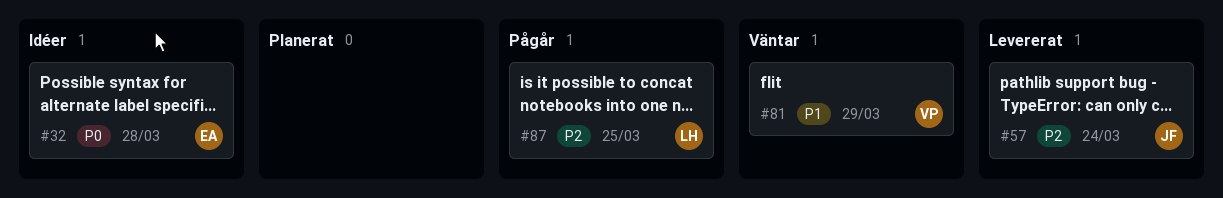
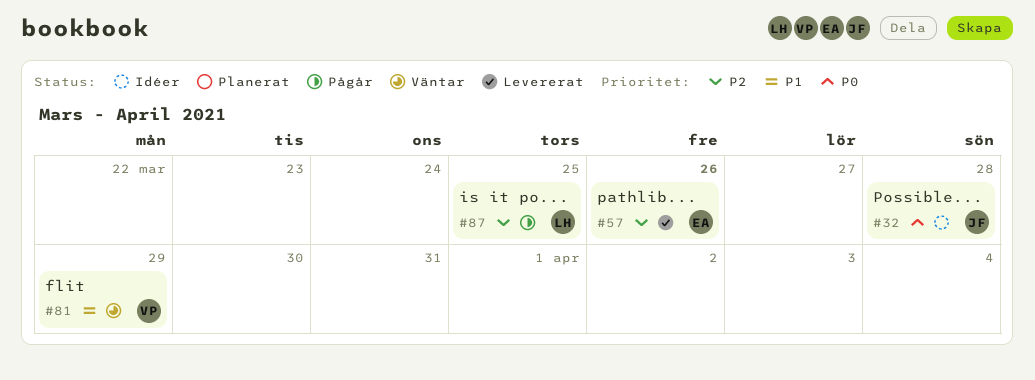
#32, owner: EA -> JF
#57, owner: JF -> EA
#57, due: Mar 24 -> Mar 26

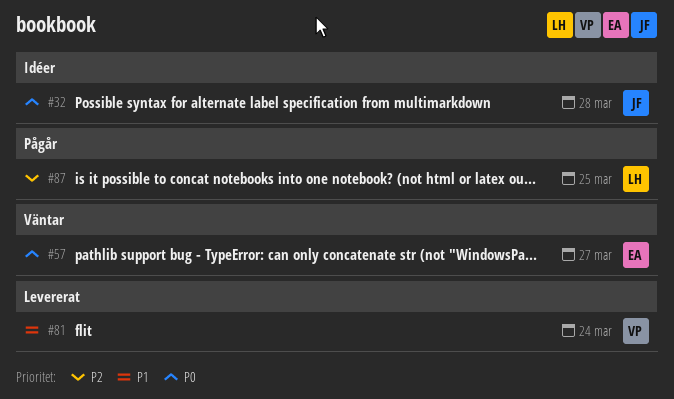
#57, status: Levererat -> Väntar
#57, priority: P2 -> P0
#57, due: Mar 26 -> Mar 27
#81, status: Väntar -> Levererat
#81, due: Mar 29 -> Mar 24

